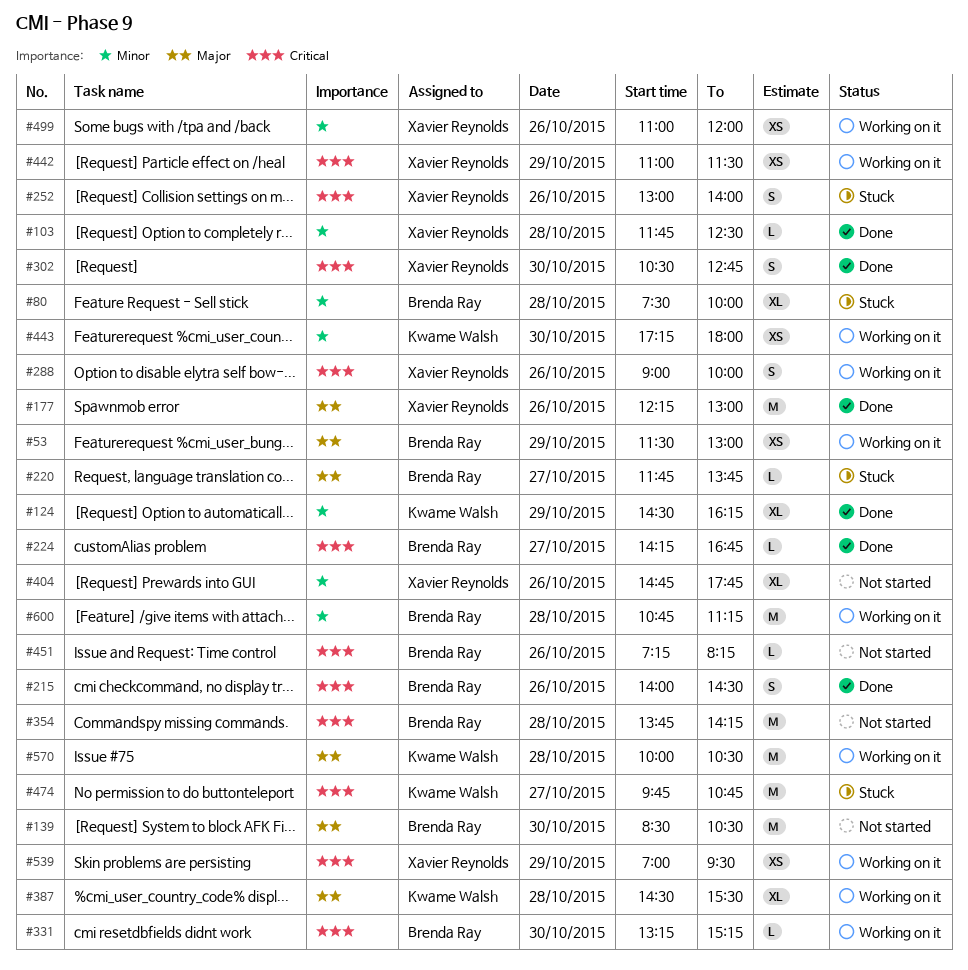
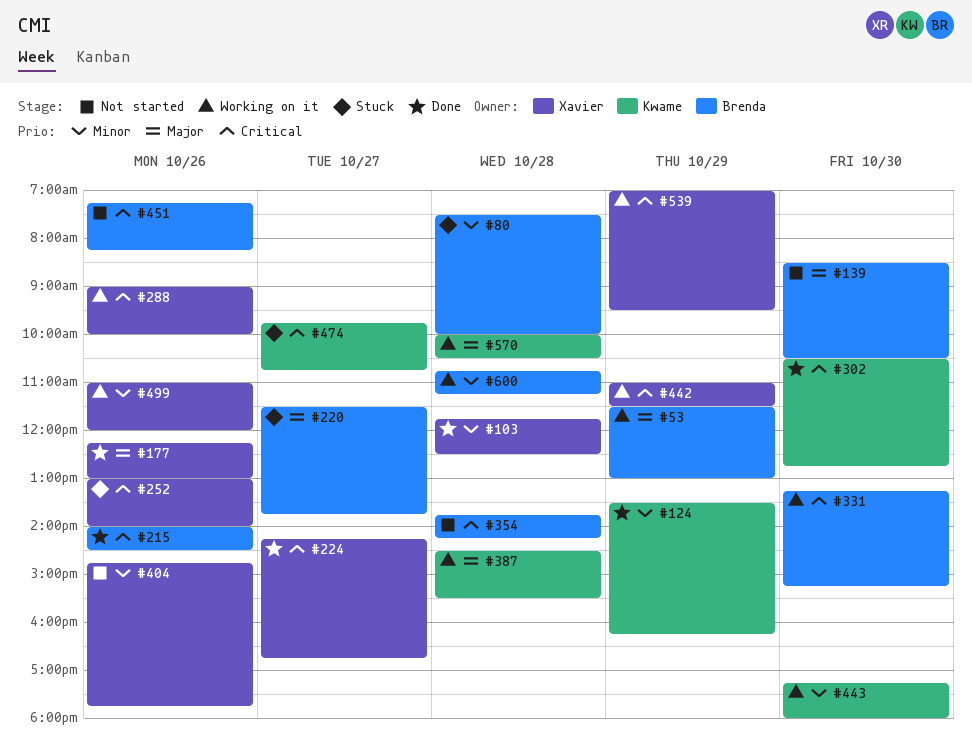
#124, begins: 14:30 -> 13:30
#220, begins: 11:45 -> 11:30
#224, owner: Brenda Ray -> Xavier Reynolds
#302, owner: Xavier Reynolds -> Kwame Walsh

